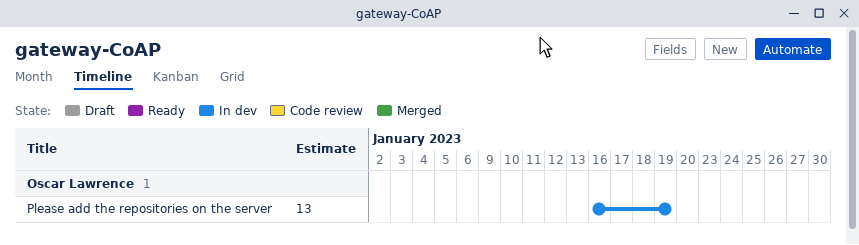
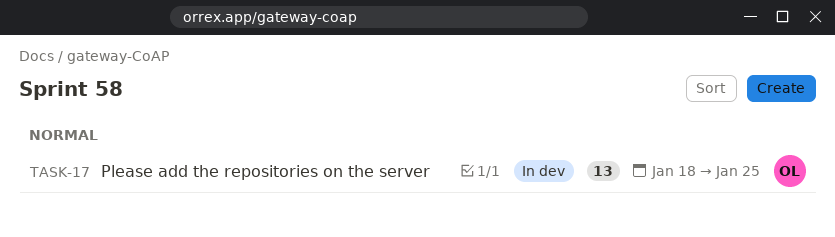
Please add the repositories on the server, start: Jan 16 -> Jan 18
Please add the repositories on the server, due: Jan 19 -> Jan 25

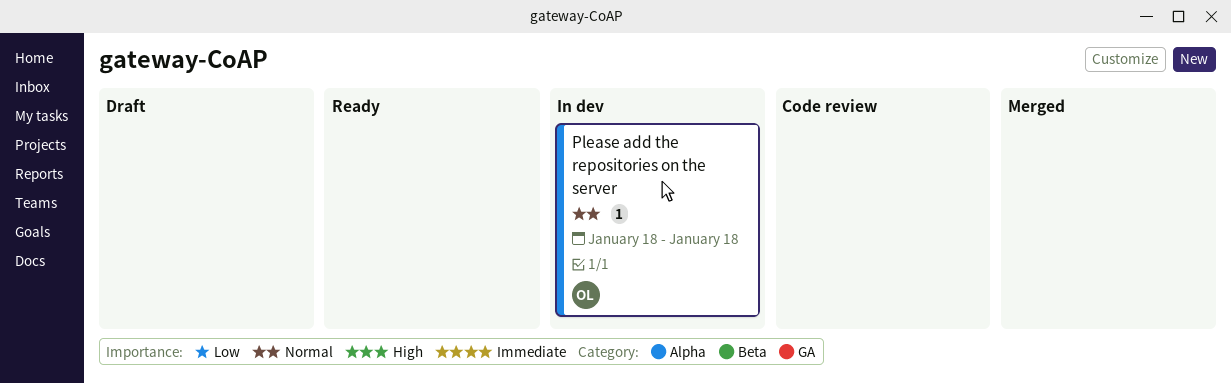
Please add the repositories on the server, estimate: 13 -> 1
Please add the repositories on the server, due: Jan 25 -> Jan 18

